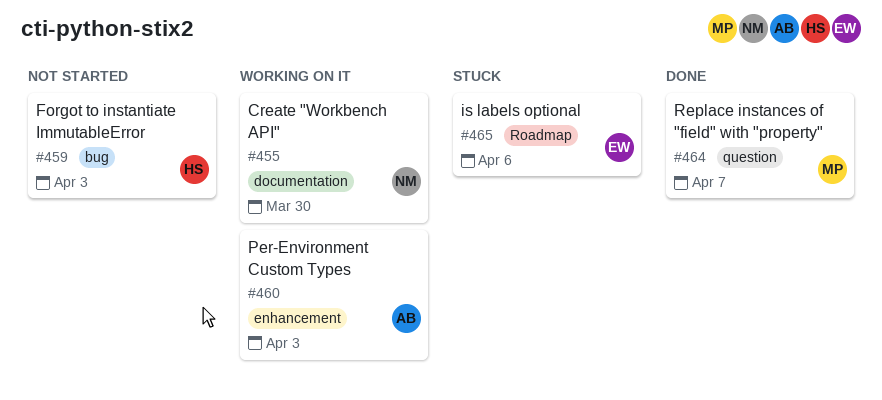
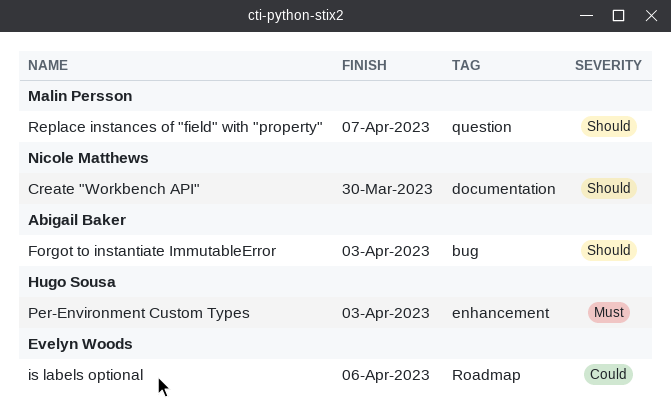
Forgot to instantiate ImmutableError, owner: Hugo Sousa -> Abigail Baker
Per-Environment Custom Types, owner: Abigail Baker -> Hugo Sousa

